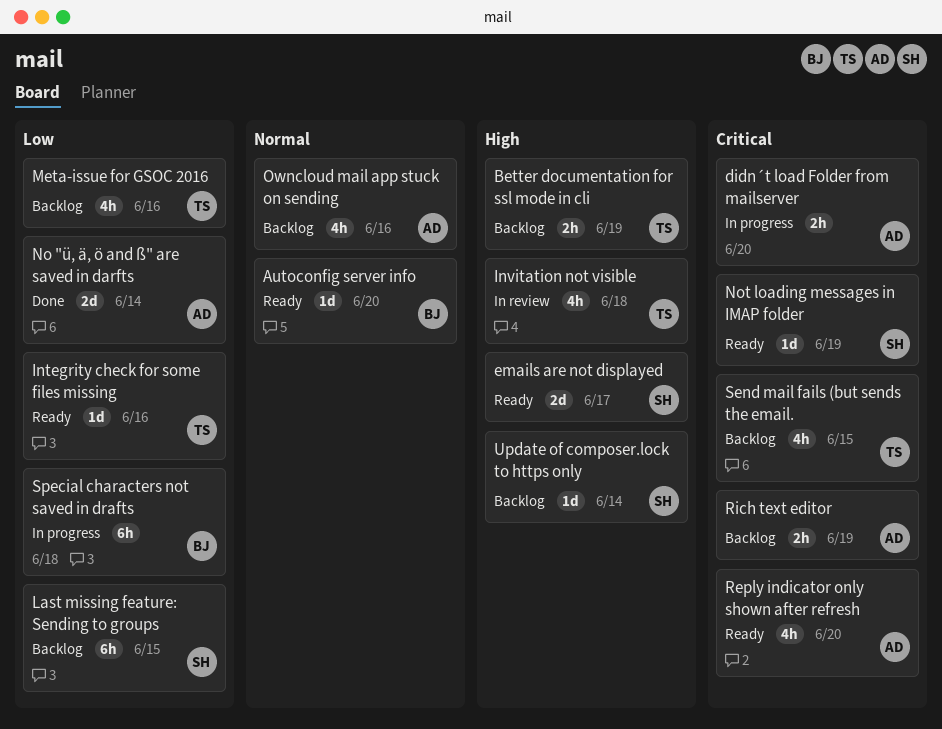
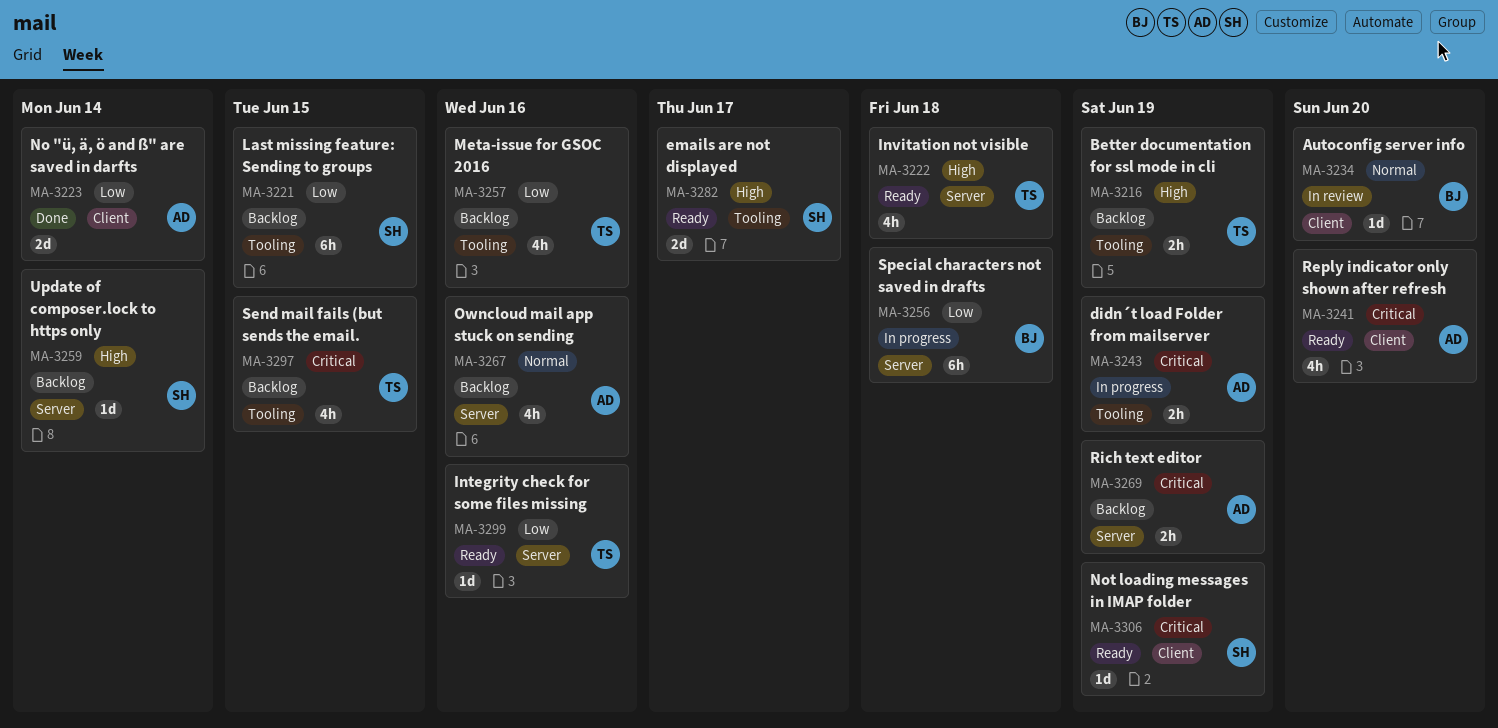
Autoconfig server info, status: Ready -> In review
didn´t load Folder from mailserver, due: Jun 20 -> Jun 19
Invitation not visible, status: In review -> Ready

